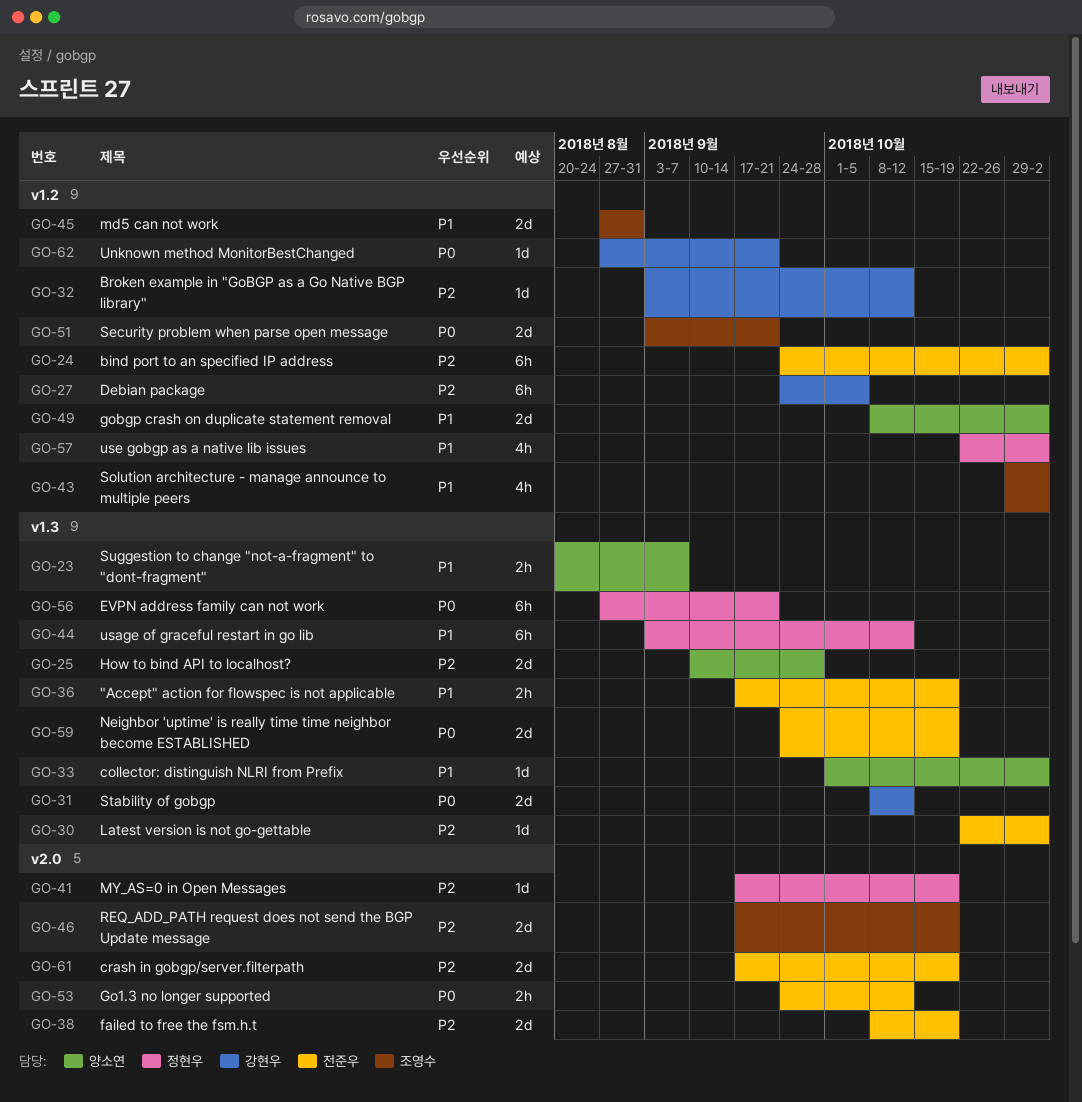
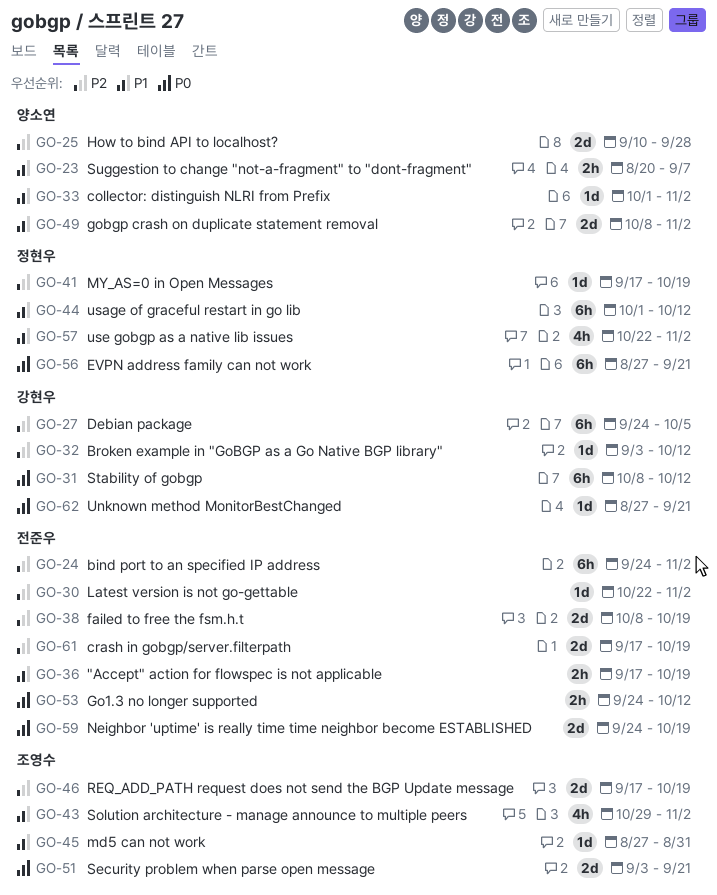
GO-31, estimate: 2d -> 6h
GO-44, start: Sep 3 -> Oct 1
GO-45, estimate: 2d -> 1d

